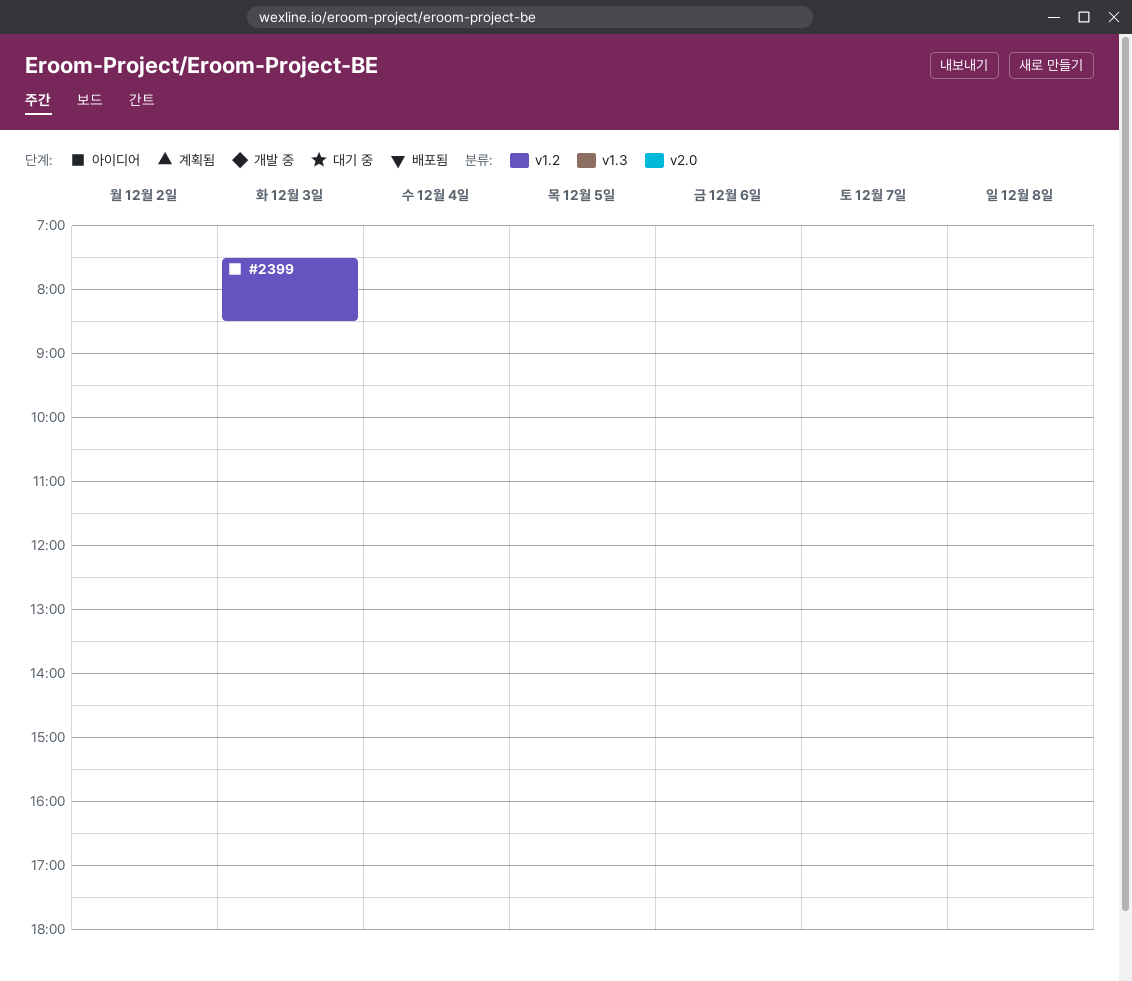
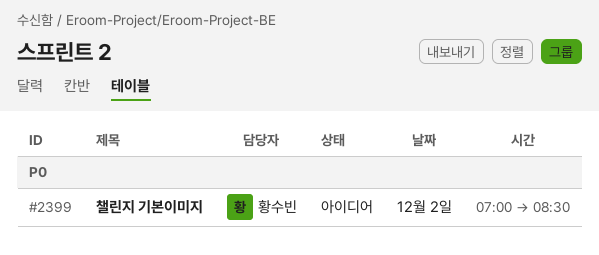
#2399, day: Dec 3 -> Dec 2
#2399, begins: 07:30 -> 07:00

